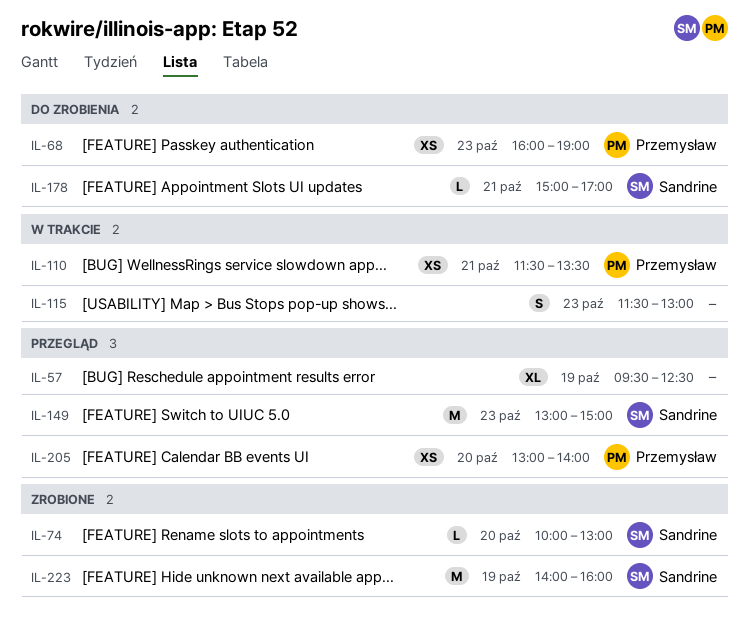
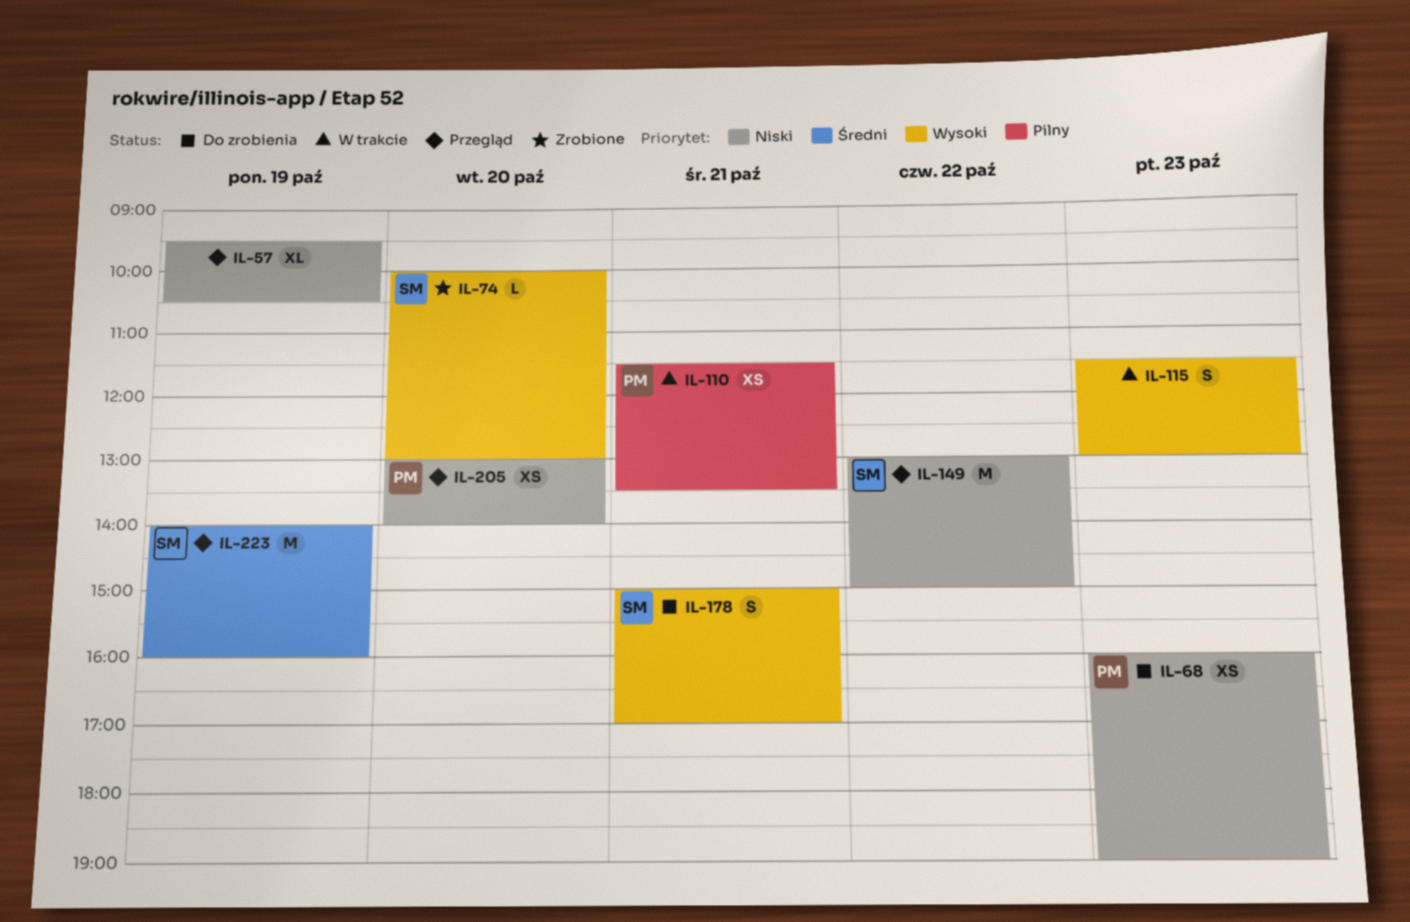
IL-57, ends: 12:30 -> 10:30
IL-149, day: Oct 23 -> Oct 22
IL-178, estimate: L -> S
IL-223, status: Zrobione -> Przegląd

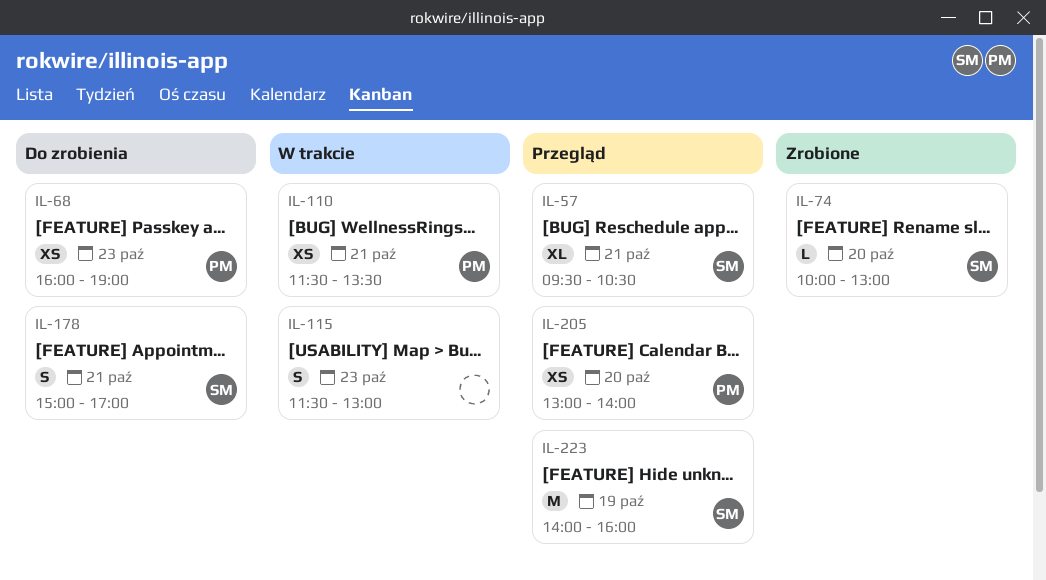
IL-57, owner: none -> SM
IL-57, day: Oct 19 -> Oct 21
IL-149: present -> none

